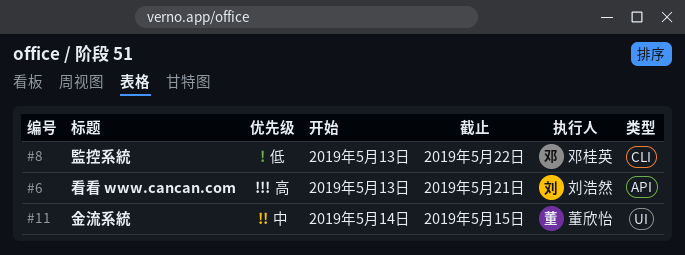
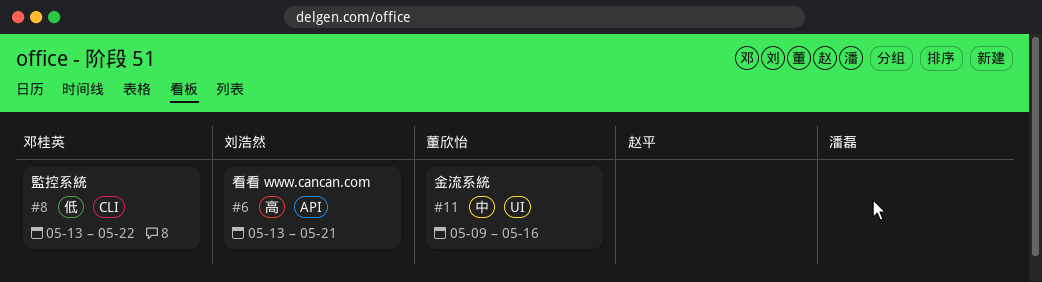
#11, start: May 14 -> May 9
#11, due: May 15 -> May 16

